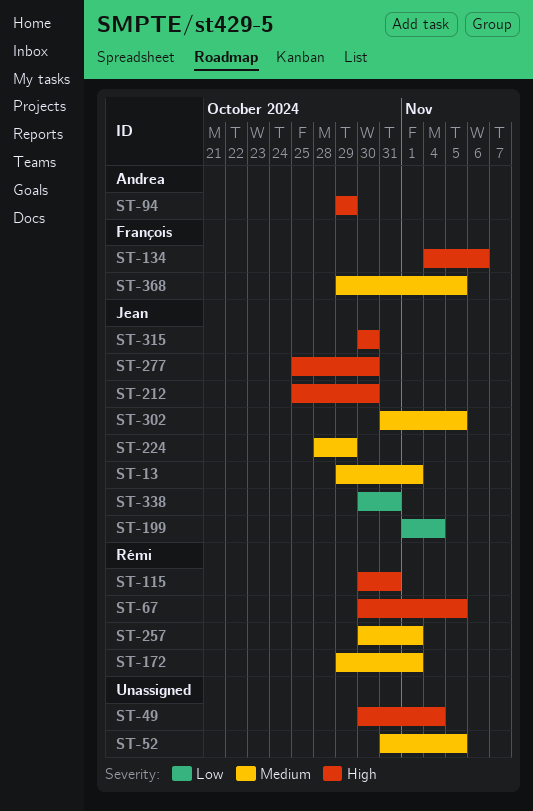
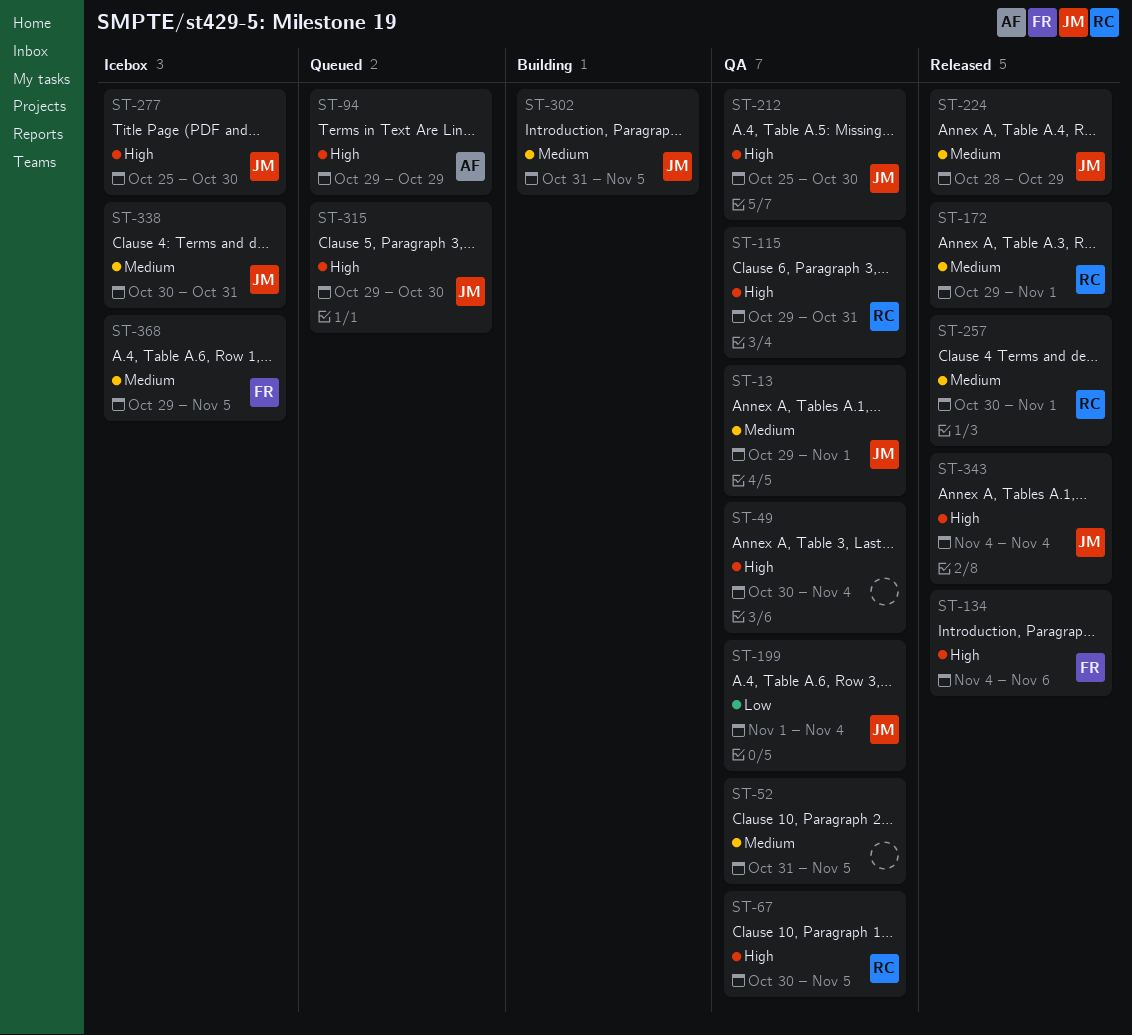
ST-115, start: Oct 30 -> Oct 29
ST-315, start: Oct 30 -> Oct 29
ST-338, priority: Low -> Medium
ST-343: none -> present

